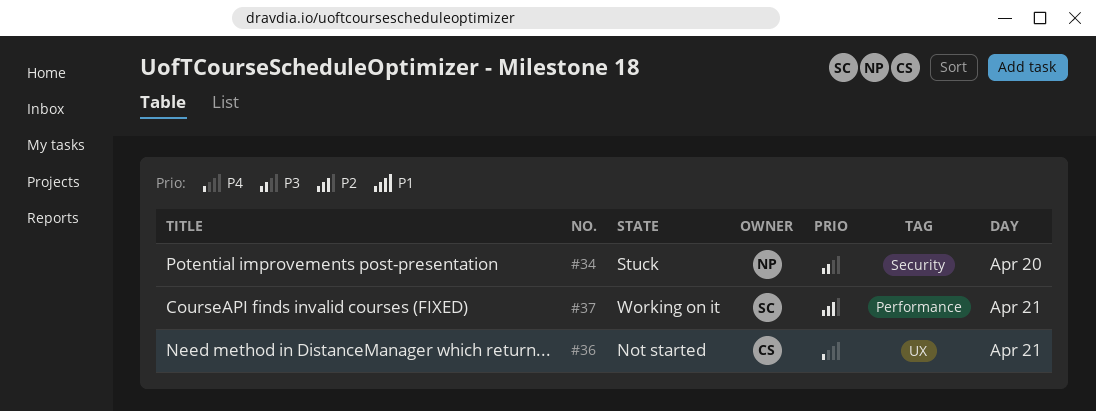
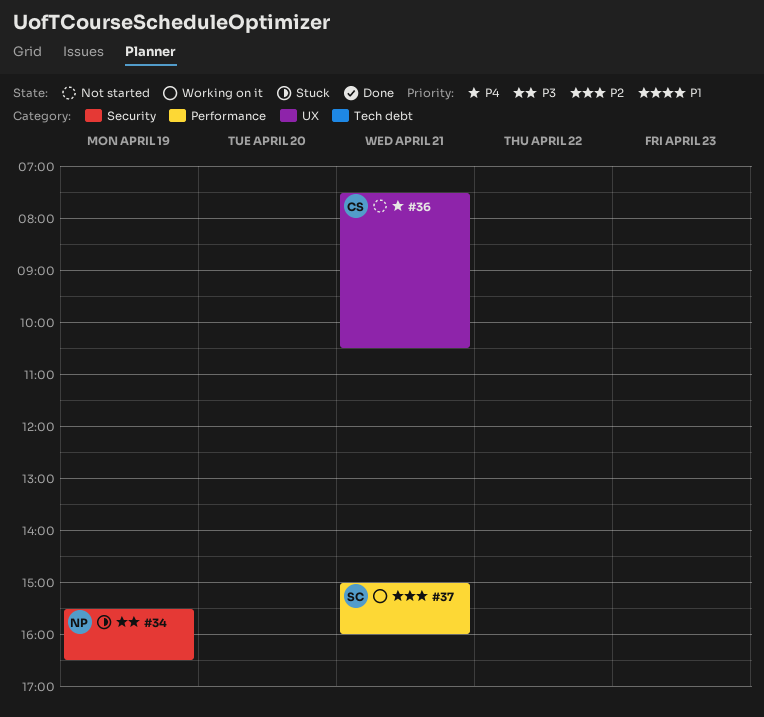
#34, day: Apr 20 -> Apr 19

